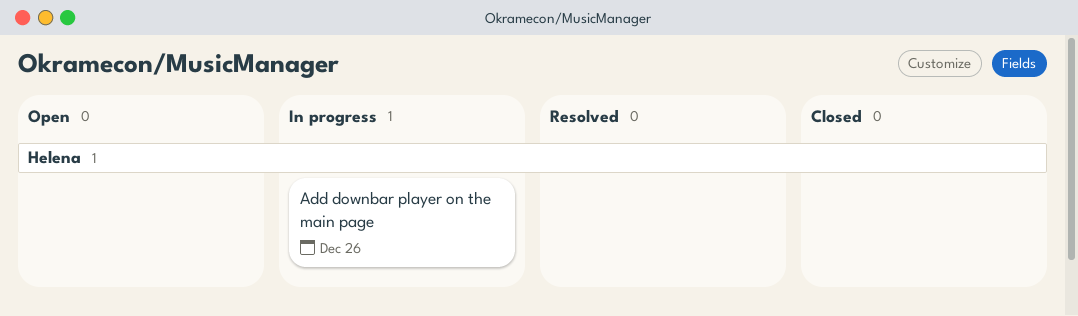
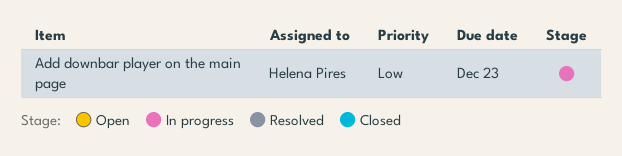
Add downbar player on the main page, due: Dec 26 -> Dec 23

